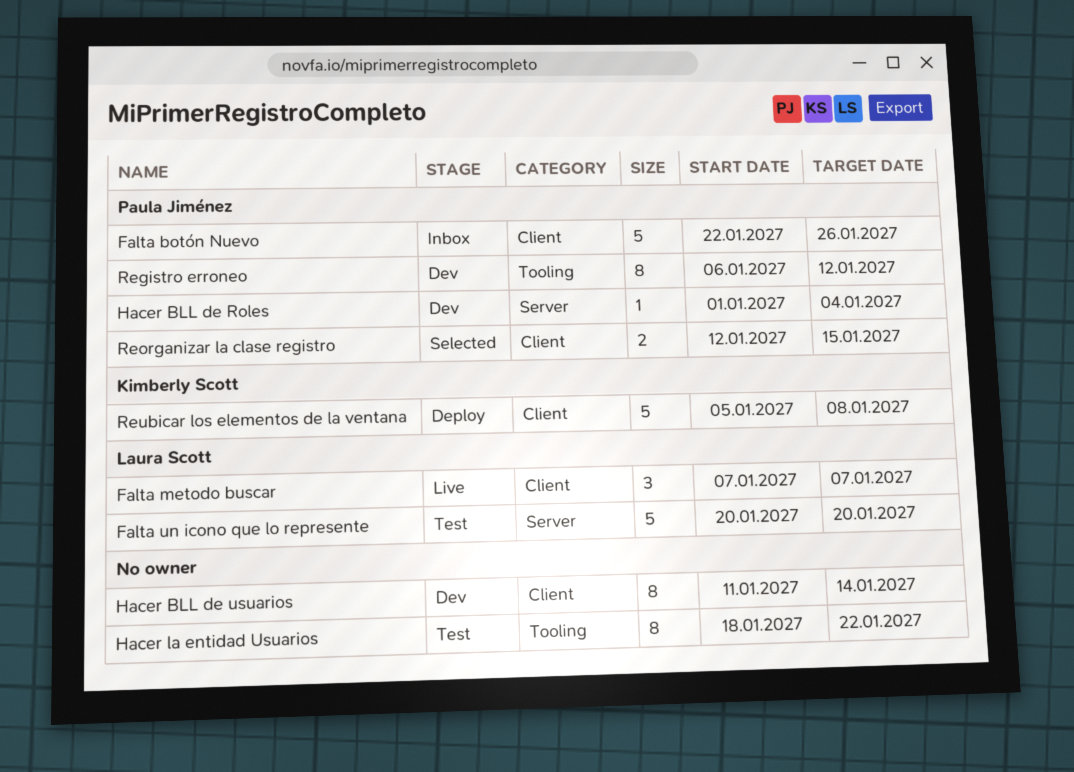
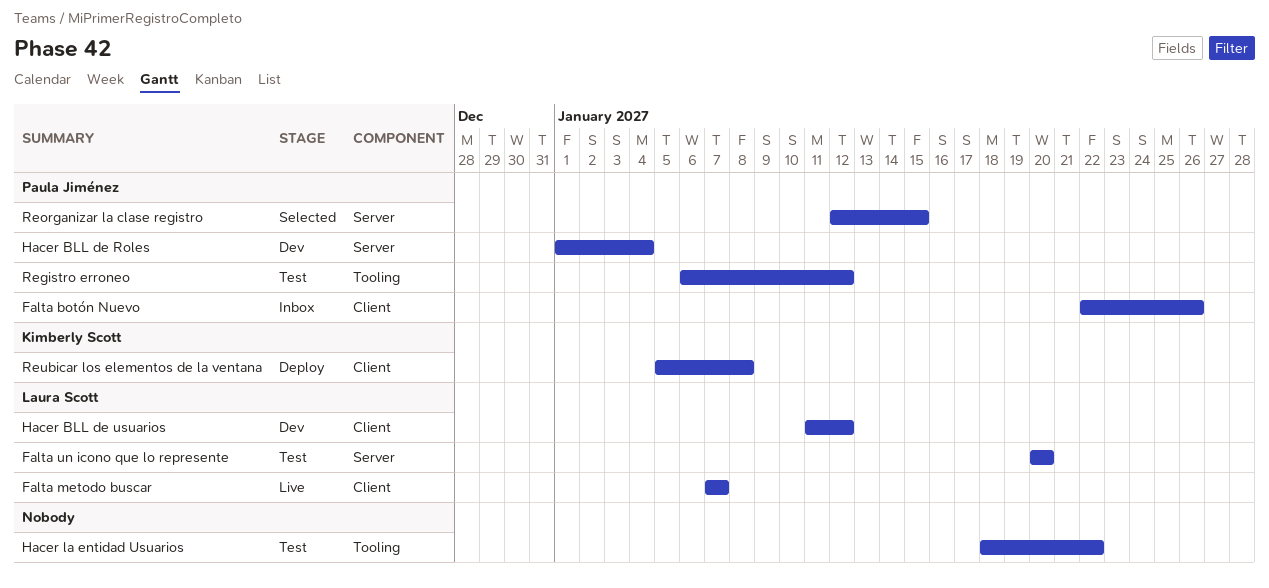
Hacer BLL de usuarios, owner: none -> Laura Scott
Hacer BLL de usuarios, due: Jan 14 -> Jan 12
Registro erroneo, status: Dev -> Test
Reorganizar la clase registro, label: Client -> Server

